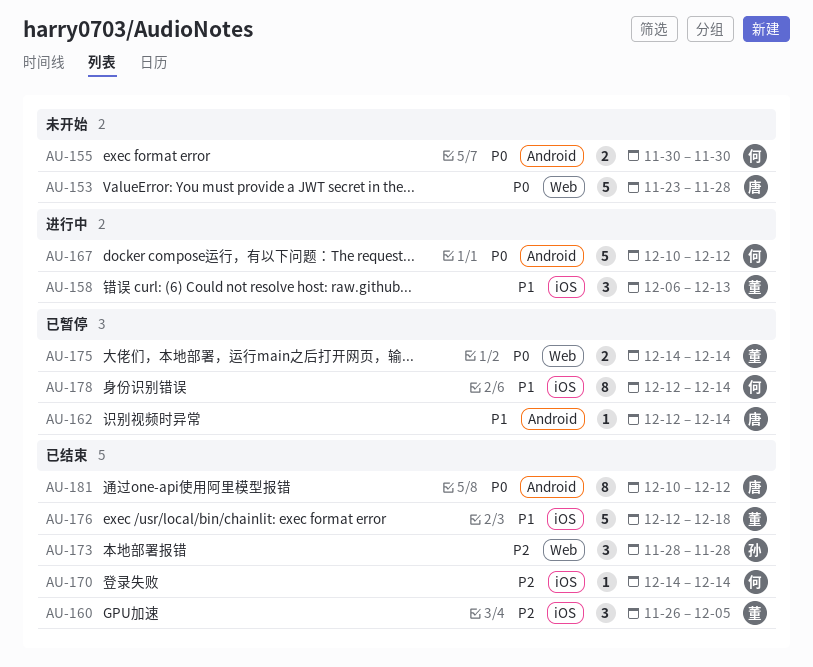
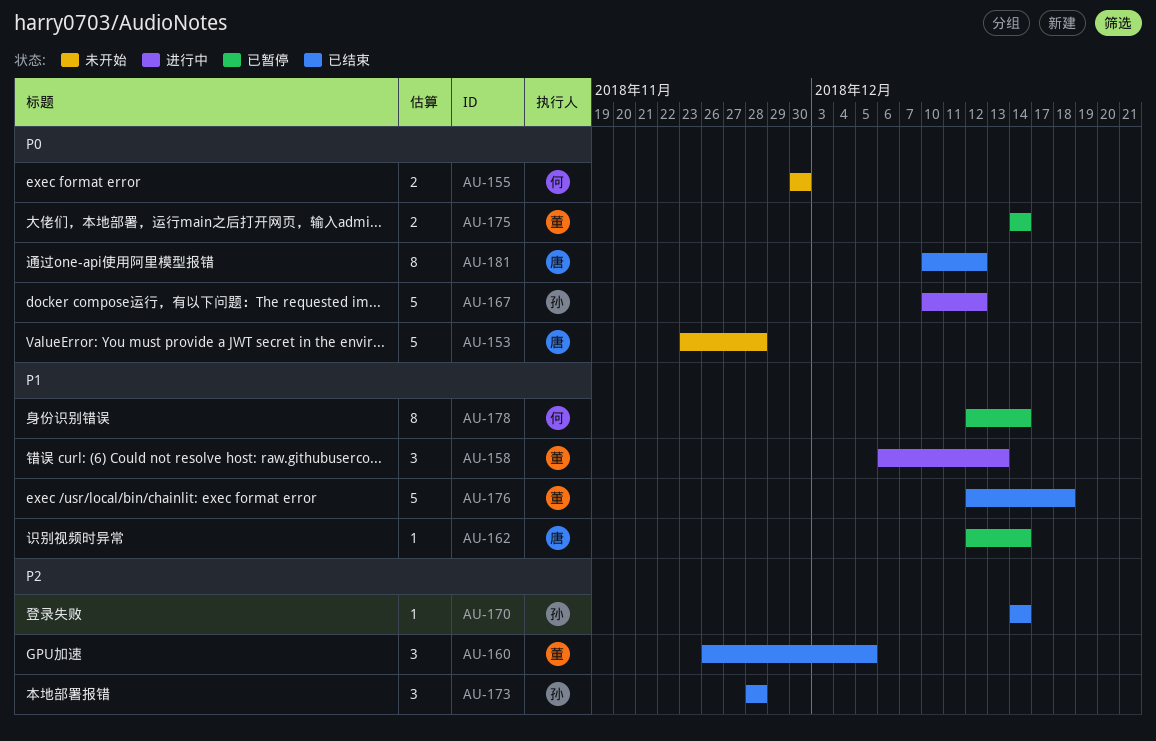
AU-167, owner: 何 -> 孙
AU-170, owner: 何 -> 孙

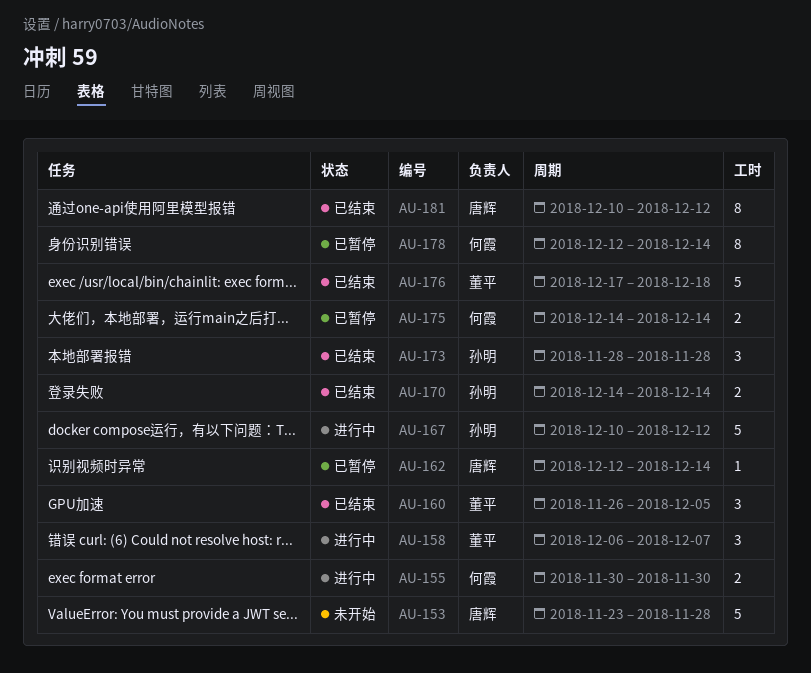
AU-155, status: 未开始 -> 进行中
AU-158, due: Dec 13 -> Dec 7
AU-170, estimate: 1 -> 2
AU-175, owner: 董平 -> 何霞
AU-176, start: Dec 12 -> Dec 17

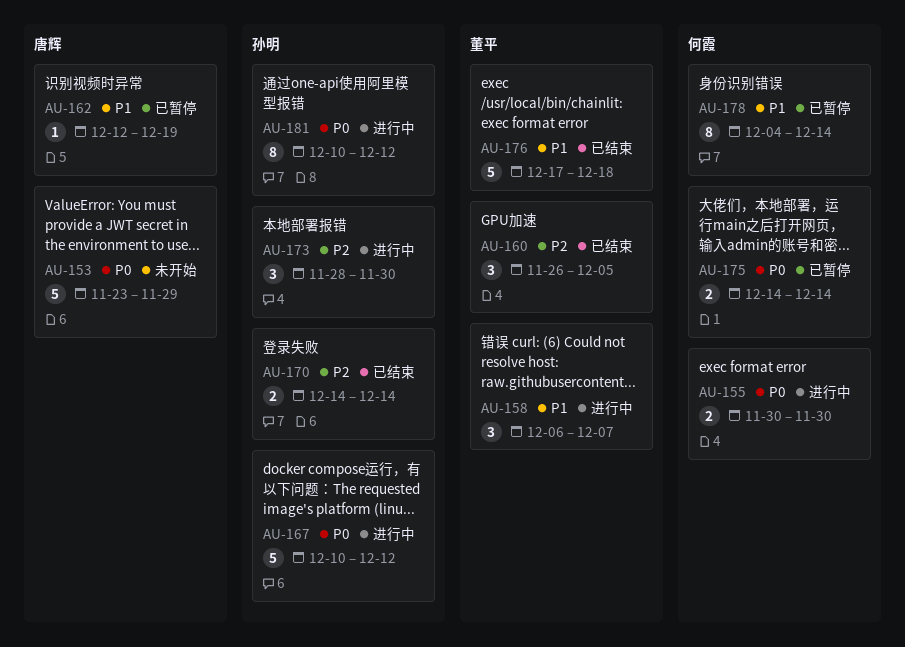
AU-153, due: Nov 28 -> Nov 29
AU-162, due: Dec 14 -> Dec 19
AU-173, status: 已结束 -> 进行中
AU-173, due: Nov 28 -> Nov 30
AU-178, start: Dec 12 -> Dec 4
AU-181, status: 已结束 -> 进行中
AU-181, owner: 唐辉 -> 孙明

